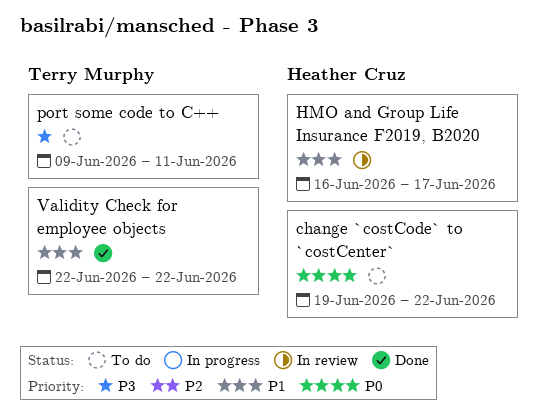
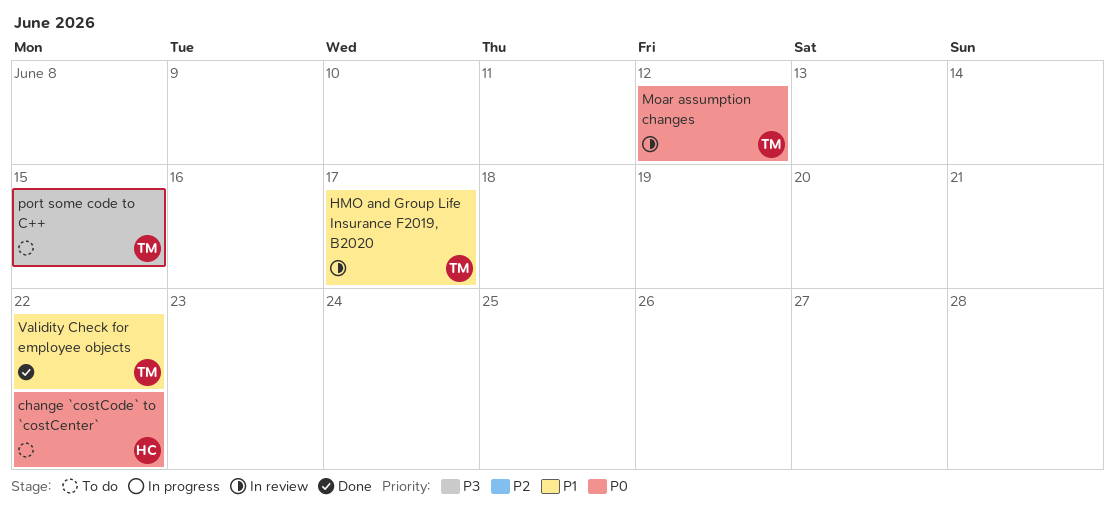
HMO and Group Life Insurance F2019, B2020, owner: Heather Cruz -> Terry Murphy
Moar assumption changes: none -> present
port some code to C++, due: Jun 11 -> Jun 15

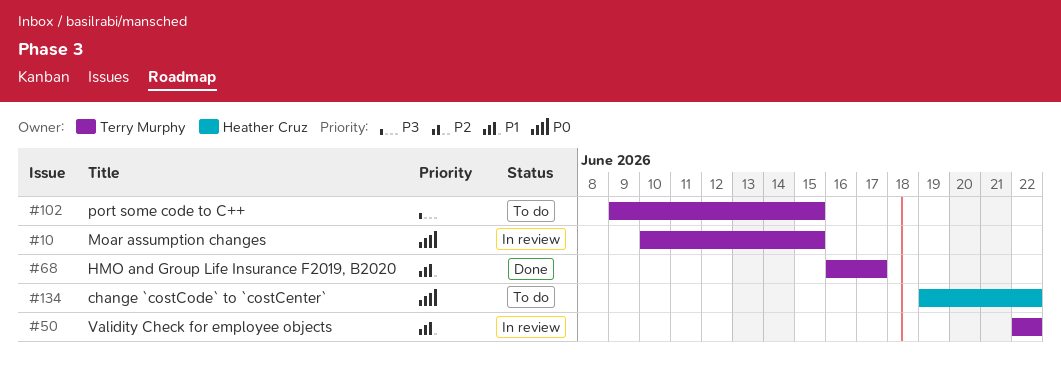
HMO and Group Life Insurance F2019, B2020, status: In review -> Done
Moar assumption changes, due: Jun 12 -> Jun 15
Validity Check for employee objects, status: Done -> In review

